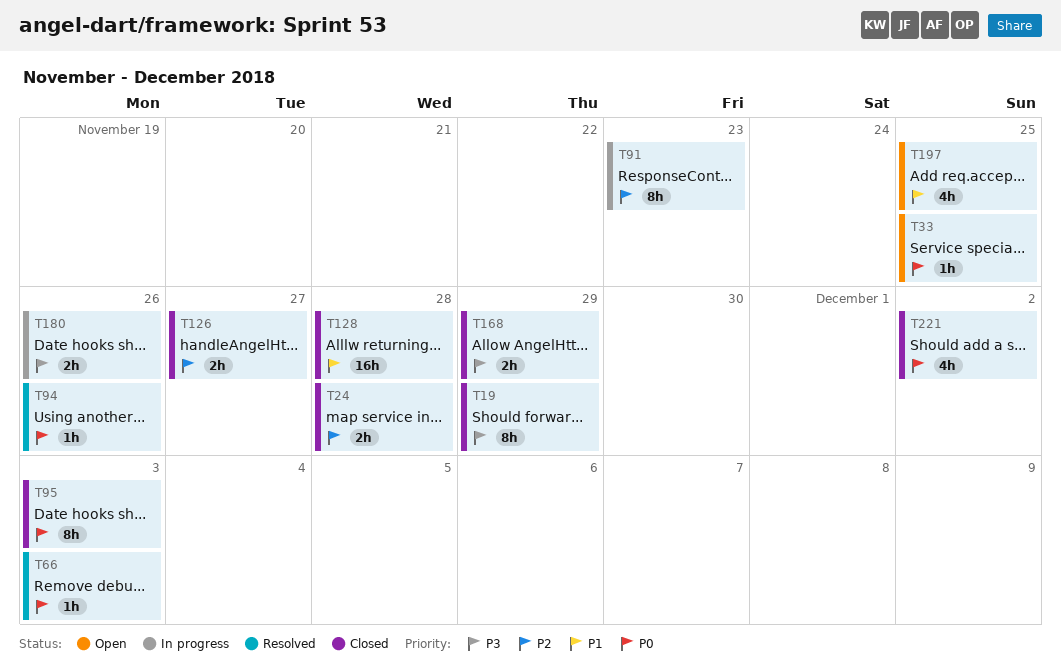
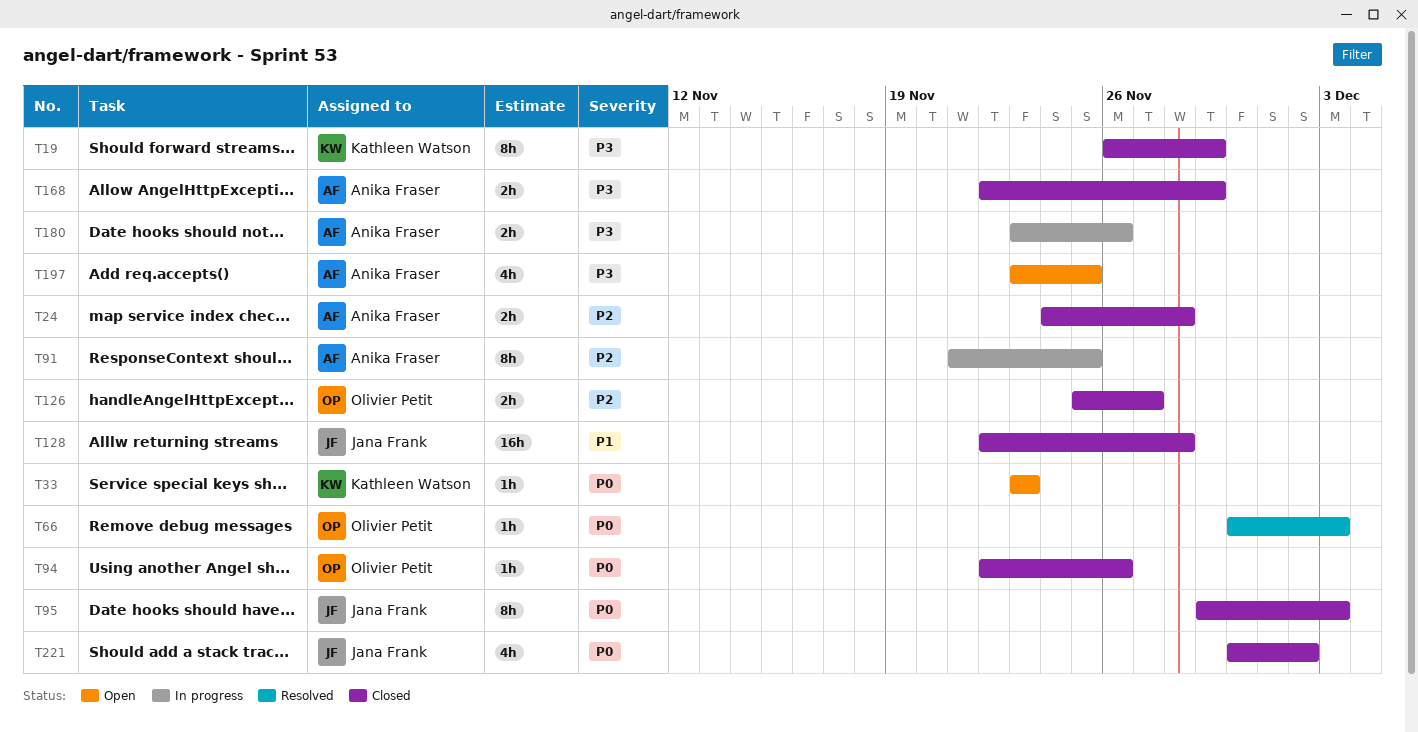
T33, due: Nov 25 -> Nov 23
T91, due: Nov 23 -> Nov 25
T94, status: Resolved -> Closed
T197, priority: P1 -> P3

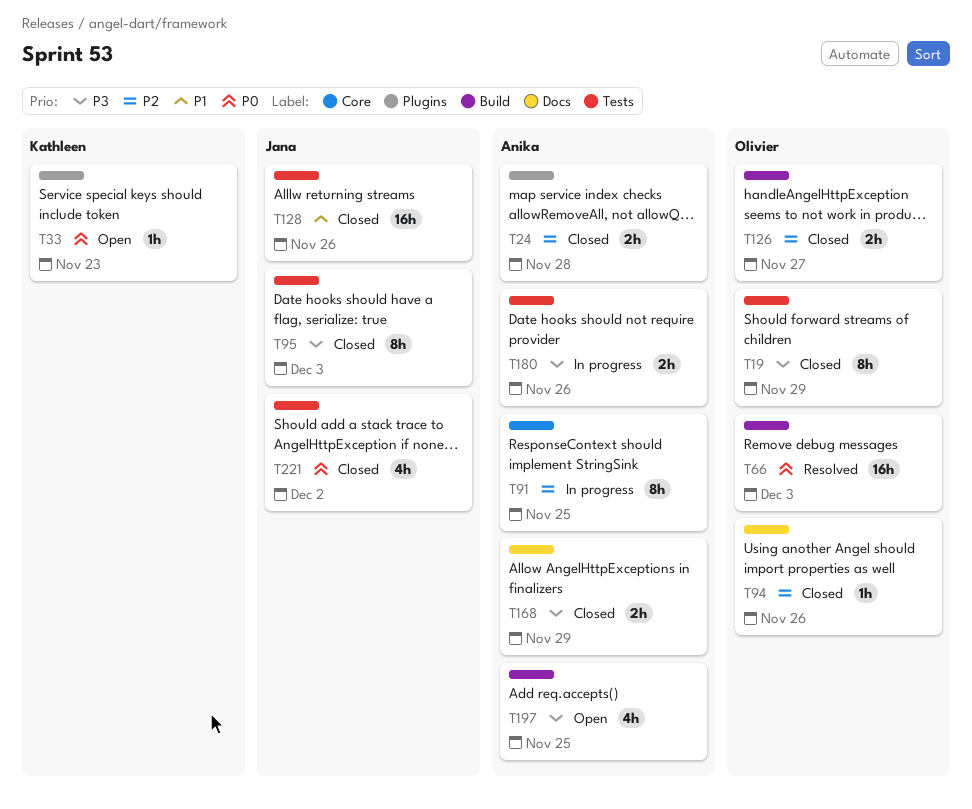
T19, owner: Kathleen Watson -> Olivier Petit
T66, estimate: 1h -> 16h
T94, priority: P0 -> P2
T95, priority: P0 -> P3
T128, due: Nov 28 -> Nov 26

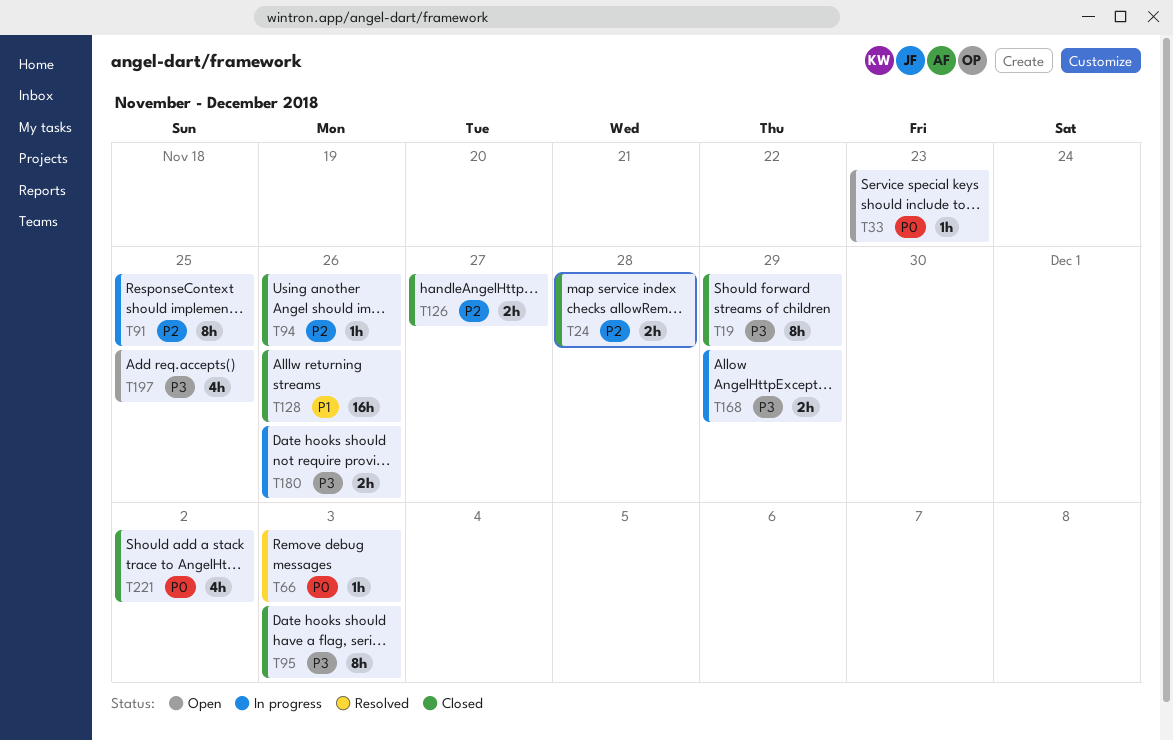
T66, estimate: 16h -> 1h
T168, status: Closed -> In progress

